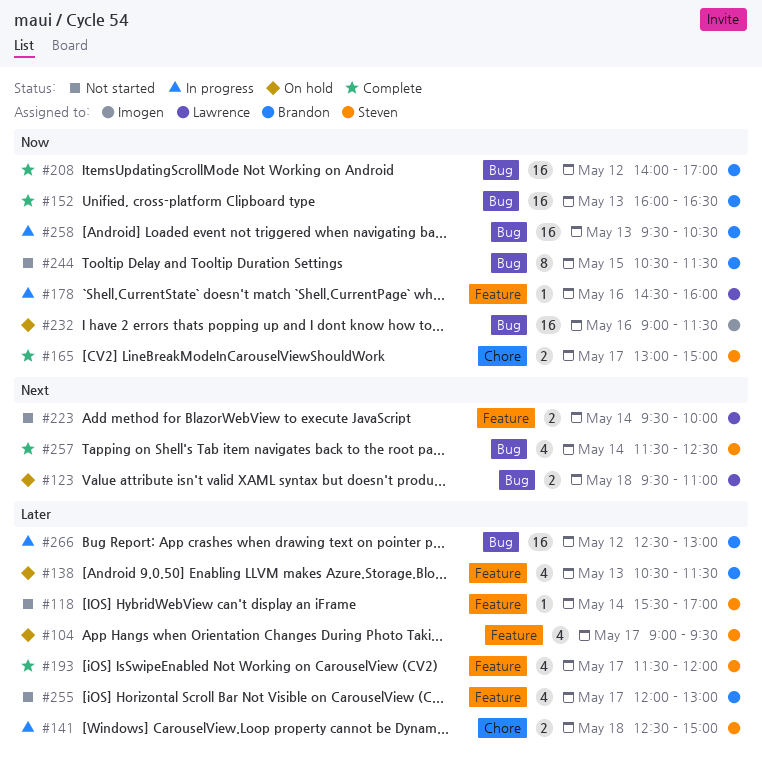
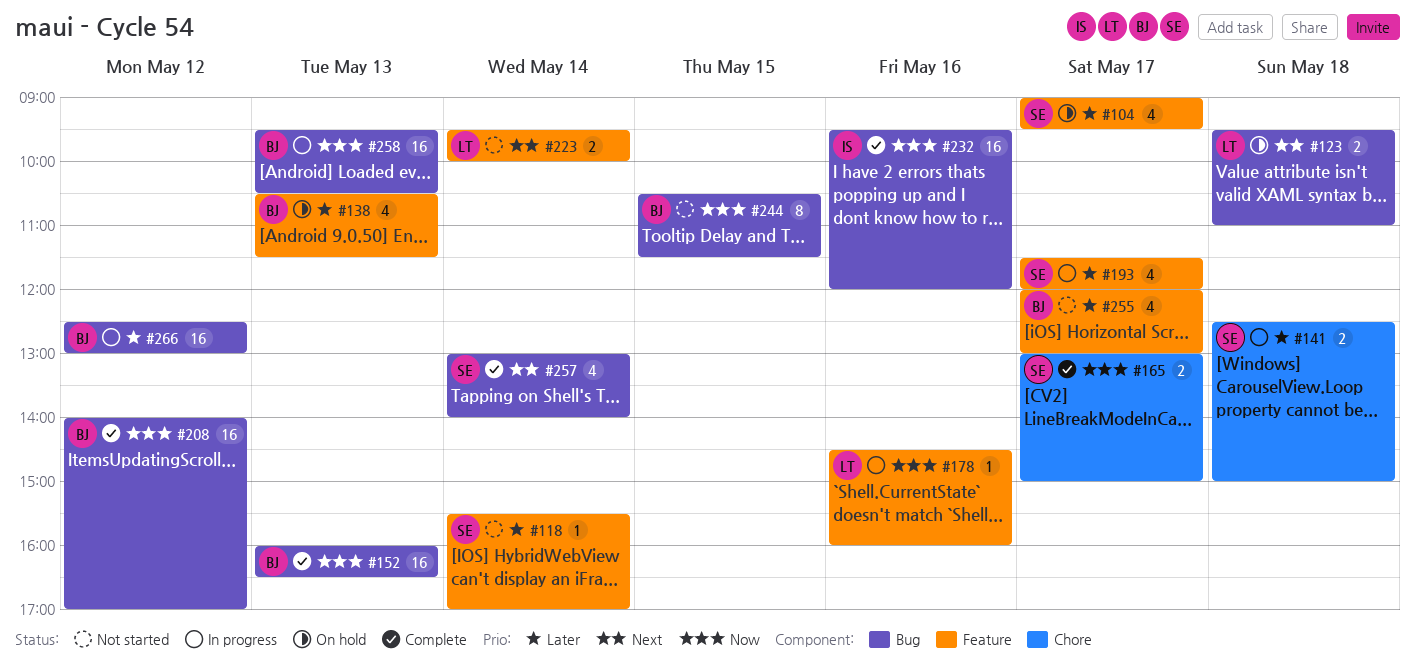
#193, status: Complete -> In progress
#232, status: On hold -> Complete
#232, begins: 09:00 -> 09:30
#232, ends: 11:30 -> 12:00
#257, begins: 11:30 -> 13:00
#257, ends: 12:30 -> 14:00

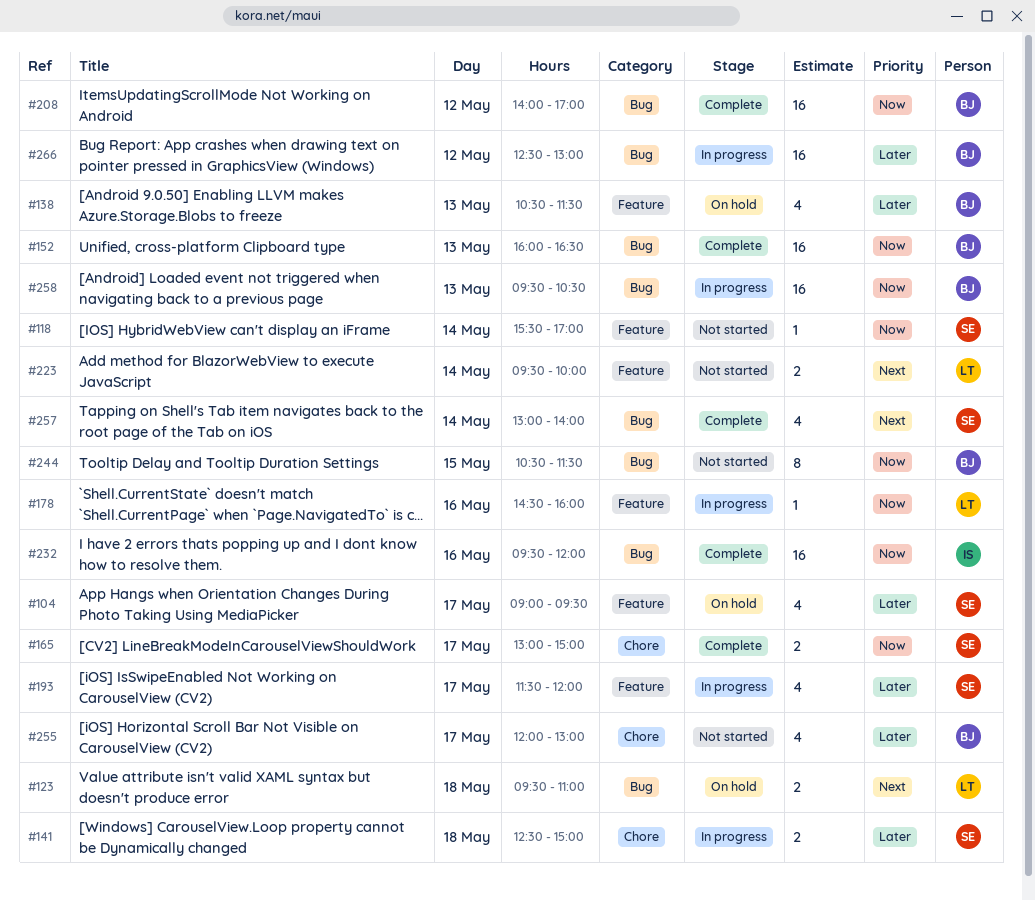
#118, priority: Later -> Now
#255, label: Feature -> Chore

